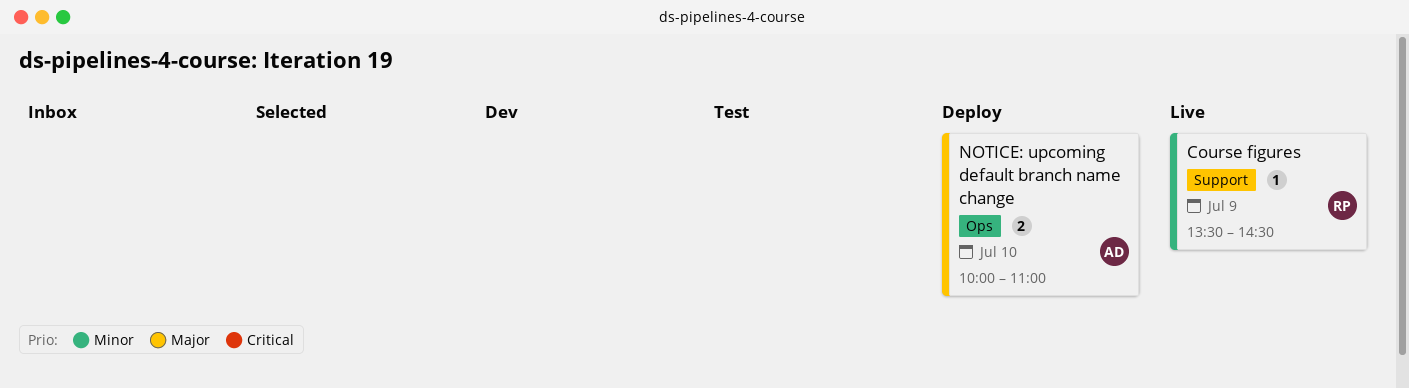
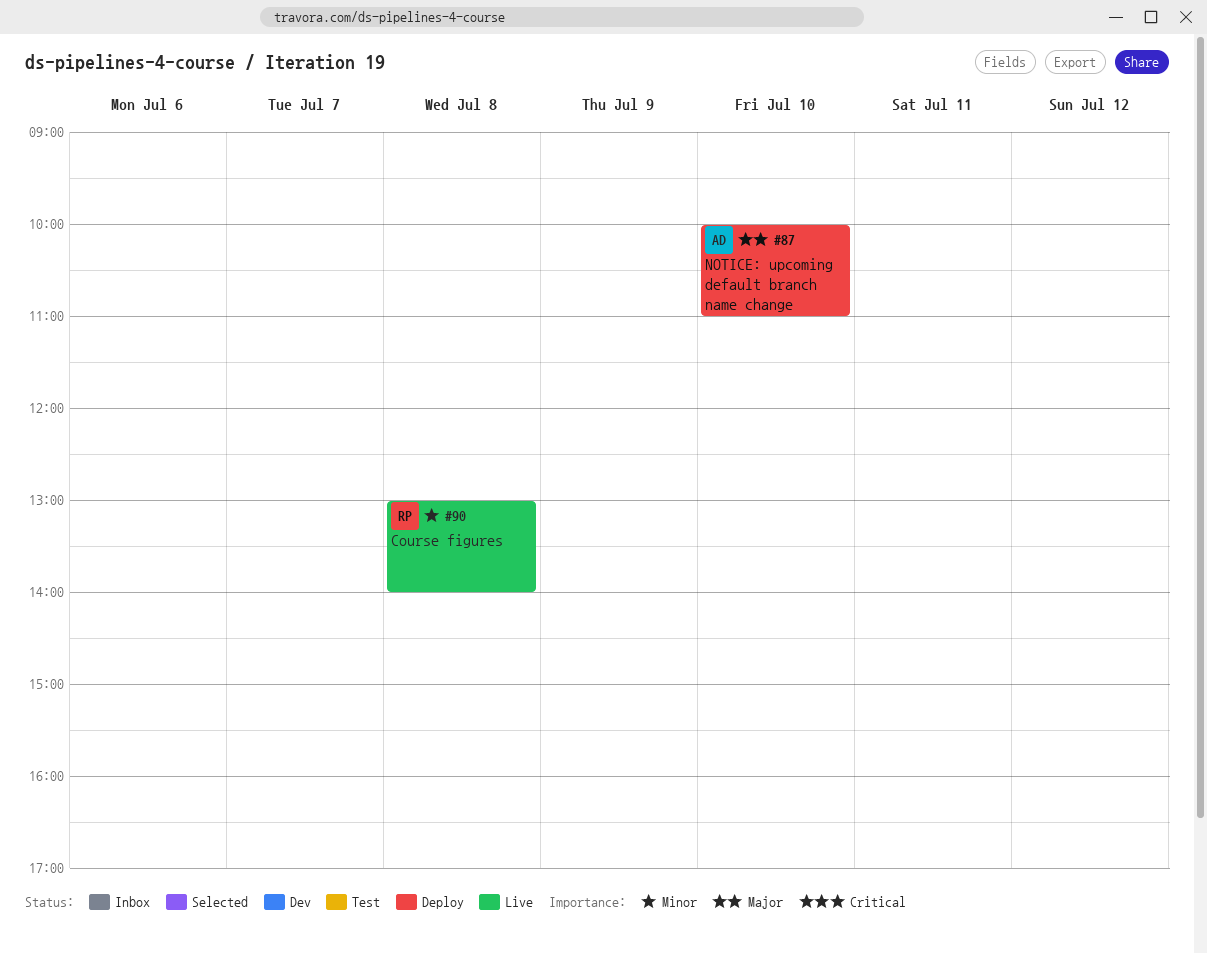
Course figures, day: Jul 9 -> Jul 8
Course figures, begins: 13:30 -> 13:00
Course figures, ends: 14:30 -> 14:00

